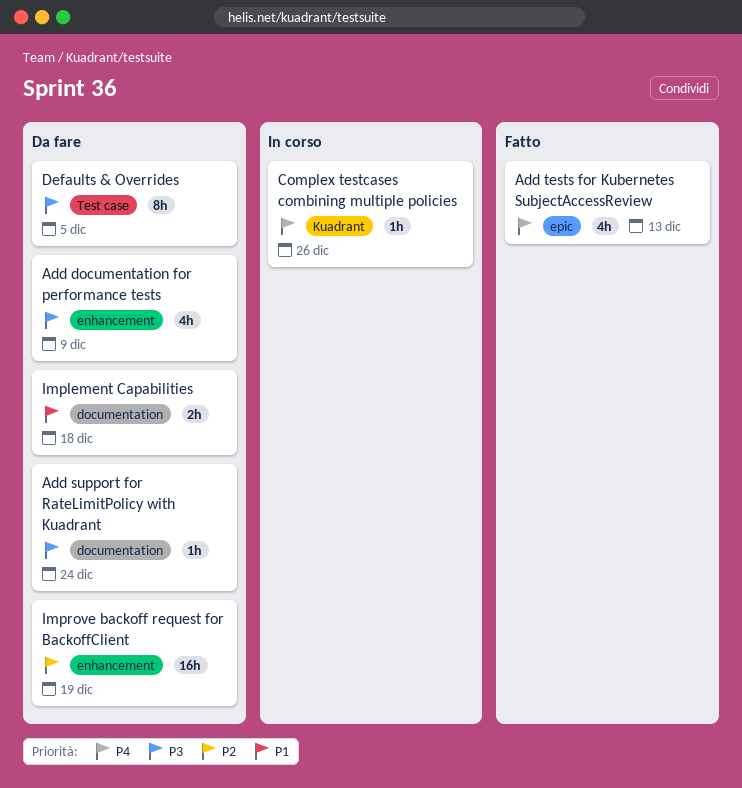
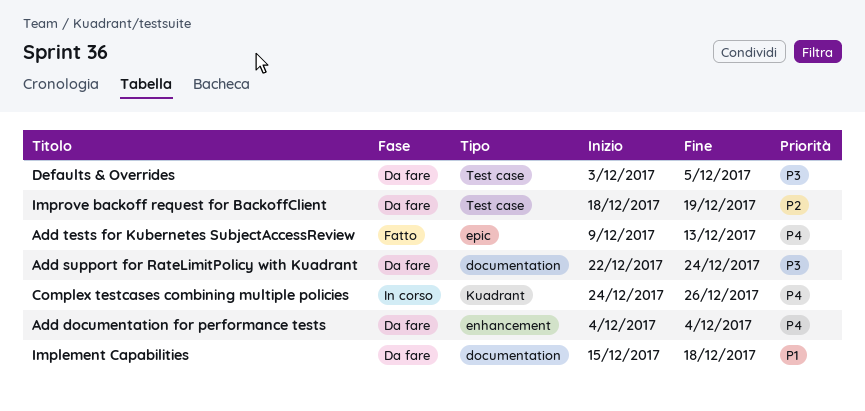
Add documentation for performance tests, priority: P3 -> P4
Add documentation for performance tests, due: Dec 9 -> Dec 4
Improve backoff request for BackoffClient, label: enhancement -> Test case

